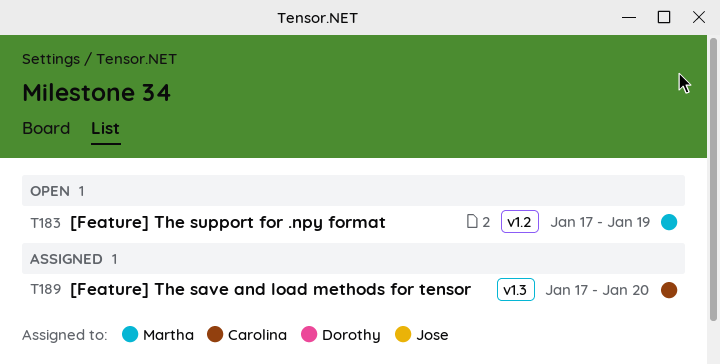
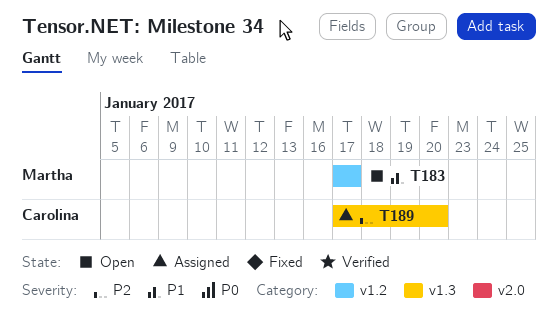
T183, due: Jan 19 -> Jan 17

